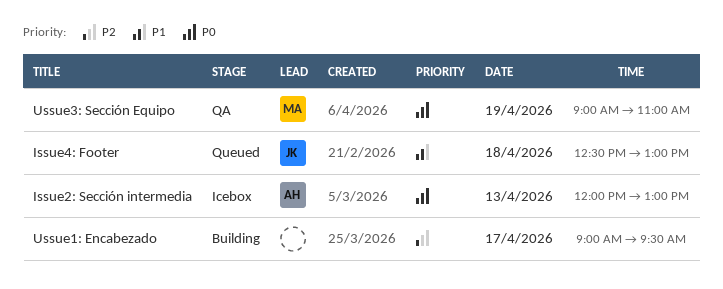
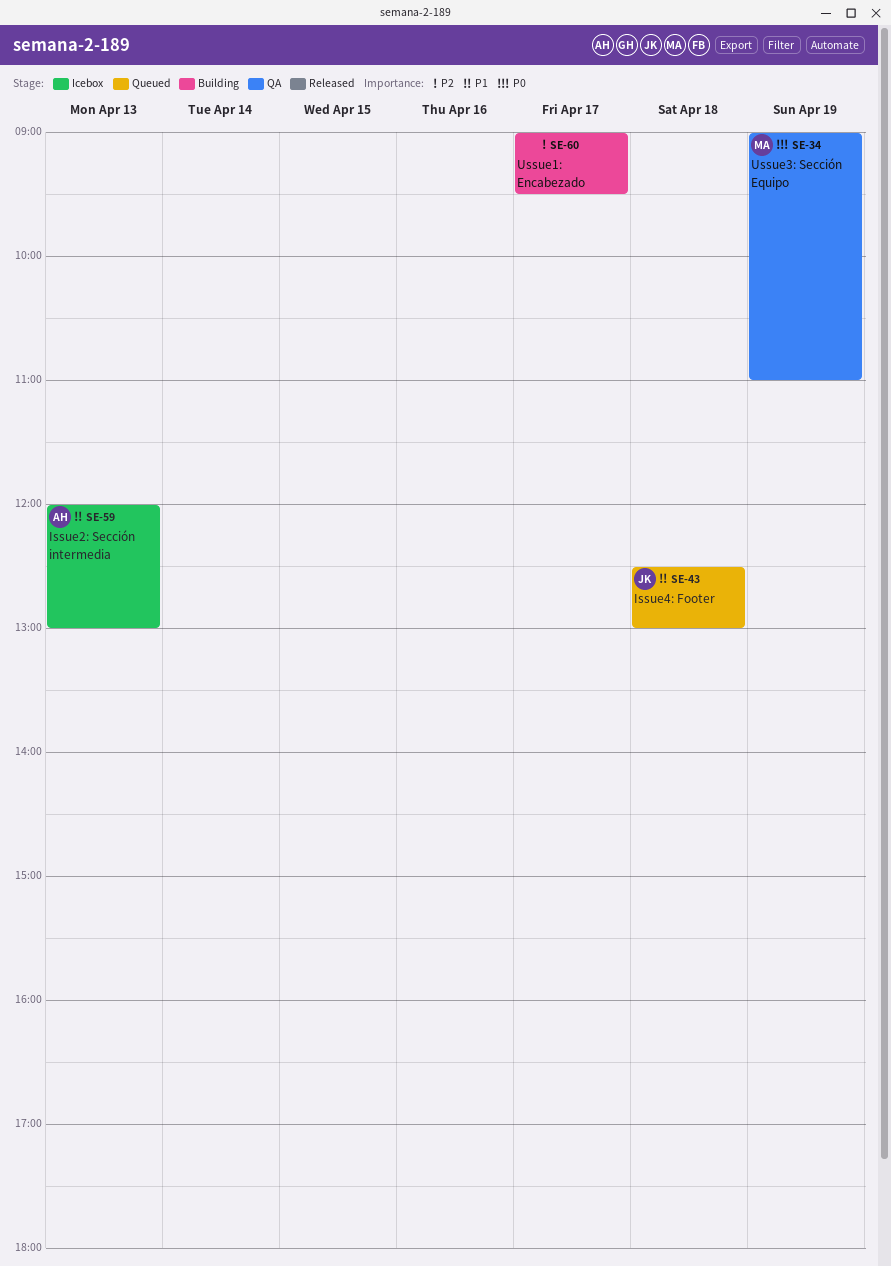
Issue2: Sección intermedia, priority: P0 -> P1

